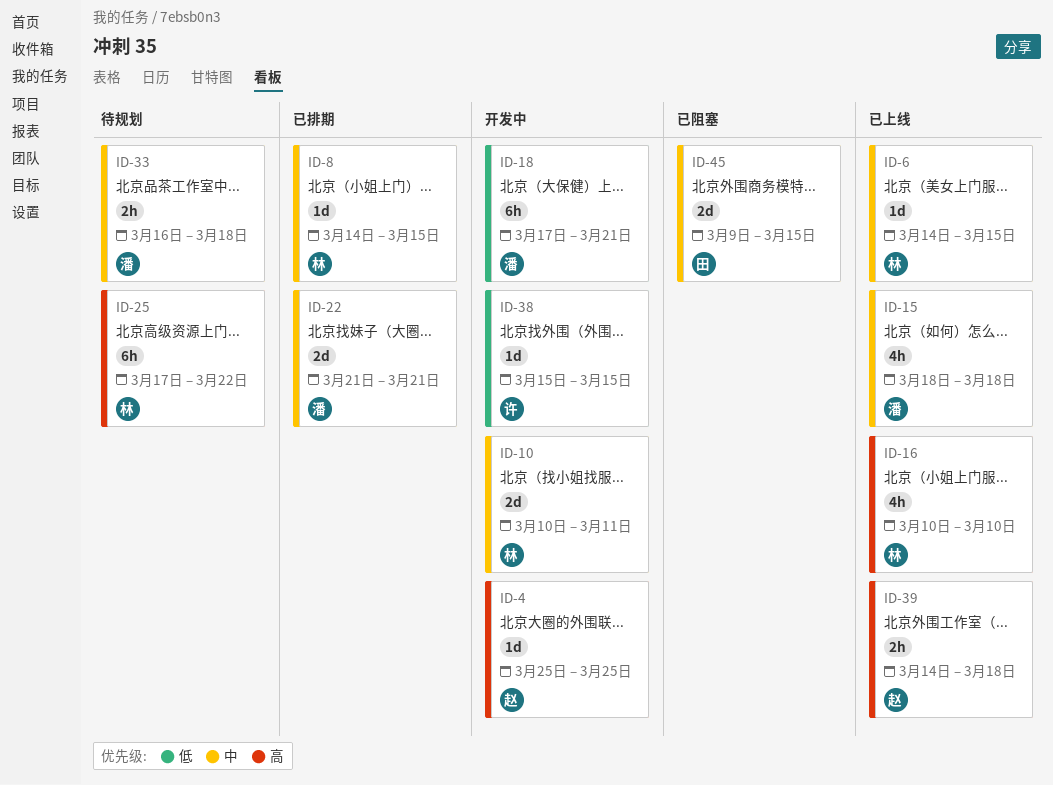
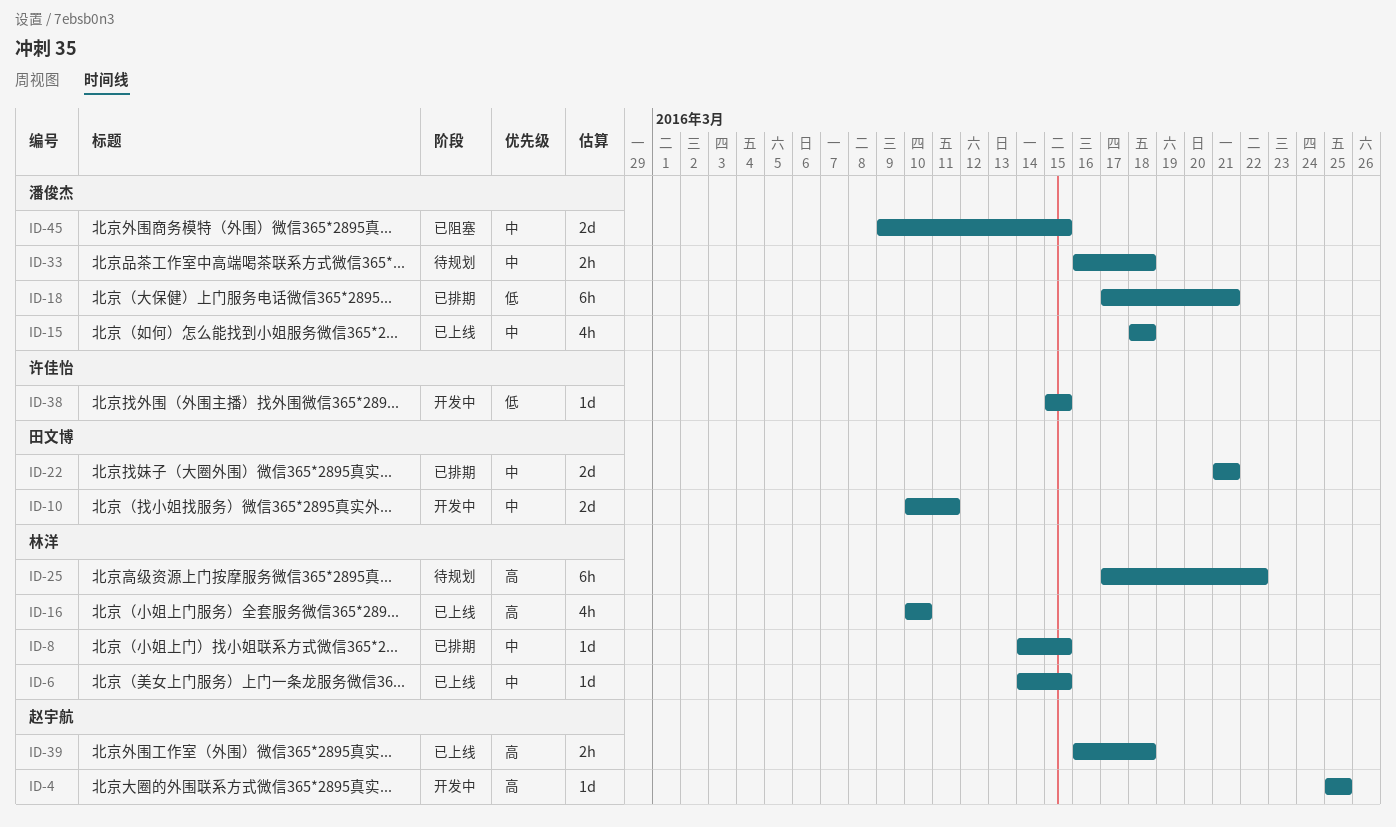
ID-10, owner: 林洋 -> 田文博
ID-18, status: 开发中 -> 已排期
ID-22, owner: 潘俊杰 -> 田文博
ID-39, start: Mar 14 -> Mar 16
ID-45, owner: 田文博 -> 潘俊杰

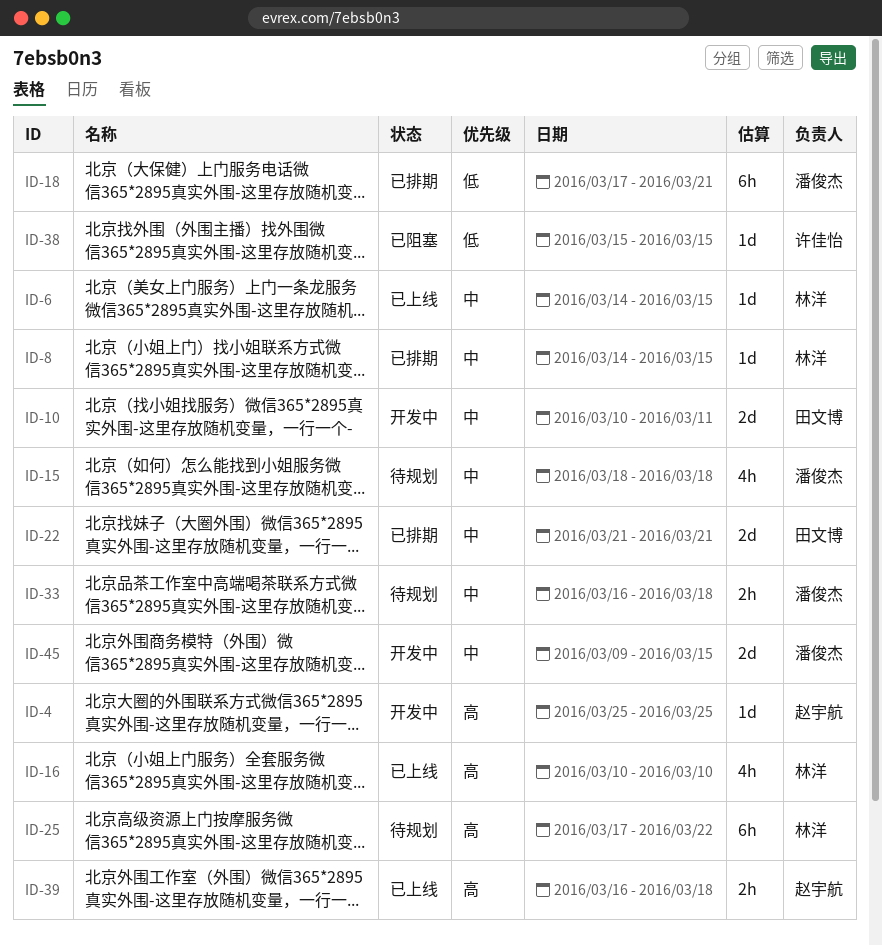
ID-15, status: 已上线 -> 待规划
ID-38, status: 开发中 -> 已阻塞
ID-45, status: 已阻塞 -> 开发中

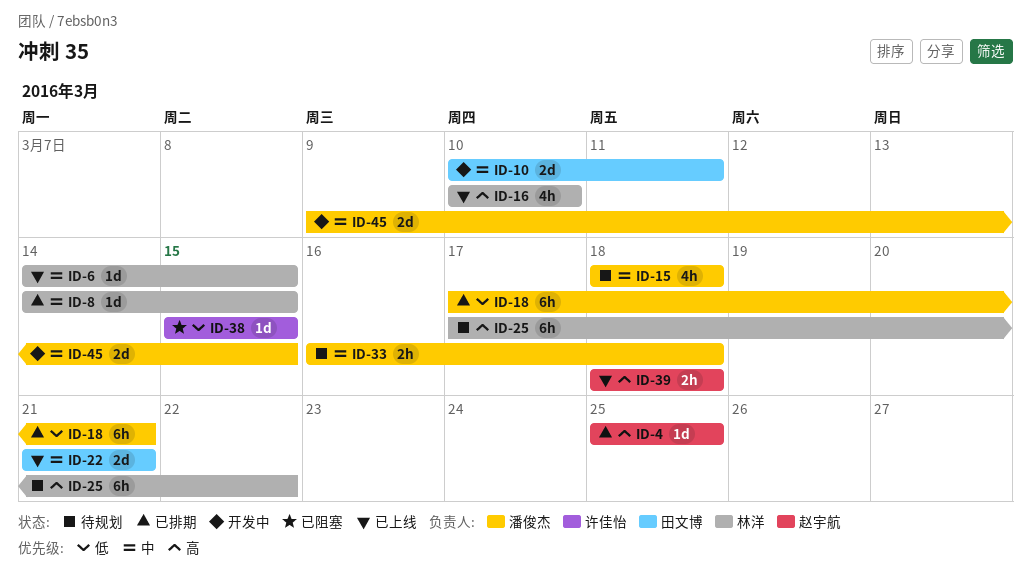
ID-4, status: 开发中 -> 已排期
ID-22, status: 已排期 -> 已上线
ID-39, start: Mar 16 -> Mar 18

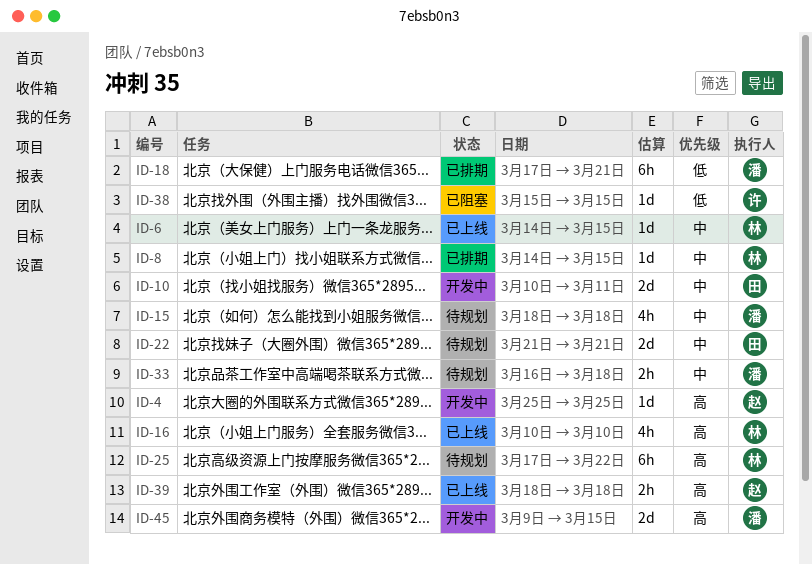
ID-4, status: 已排期 -> 开发中
ID-22, status: 已上线 -> 待规划
ID-45, priority: 中 -> 高

